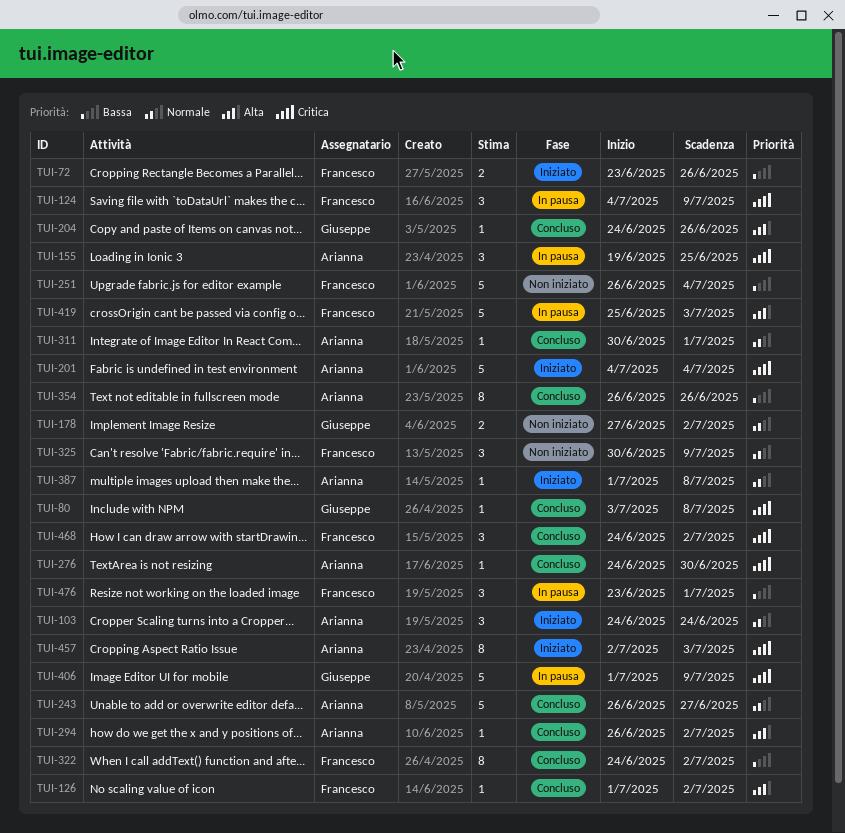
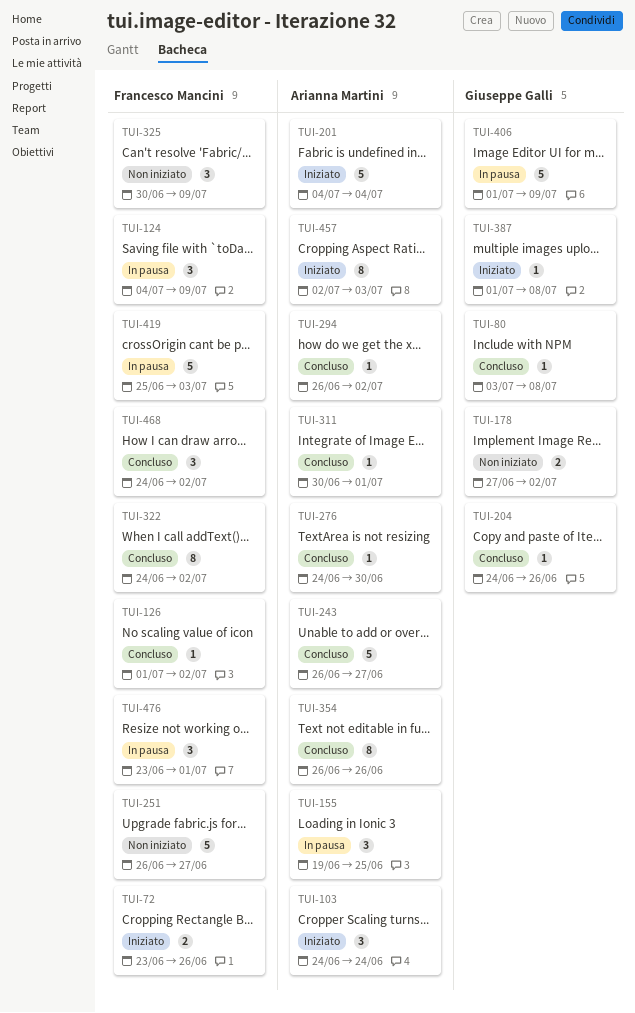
TUI-251, due: Jul 4 -> Jun 27
TUI-387, owner: Arianna Martini -> Giuseppe Galli

